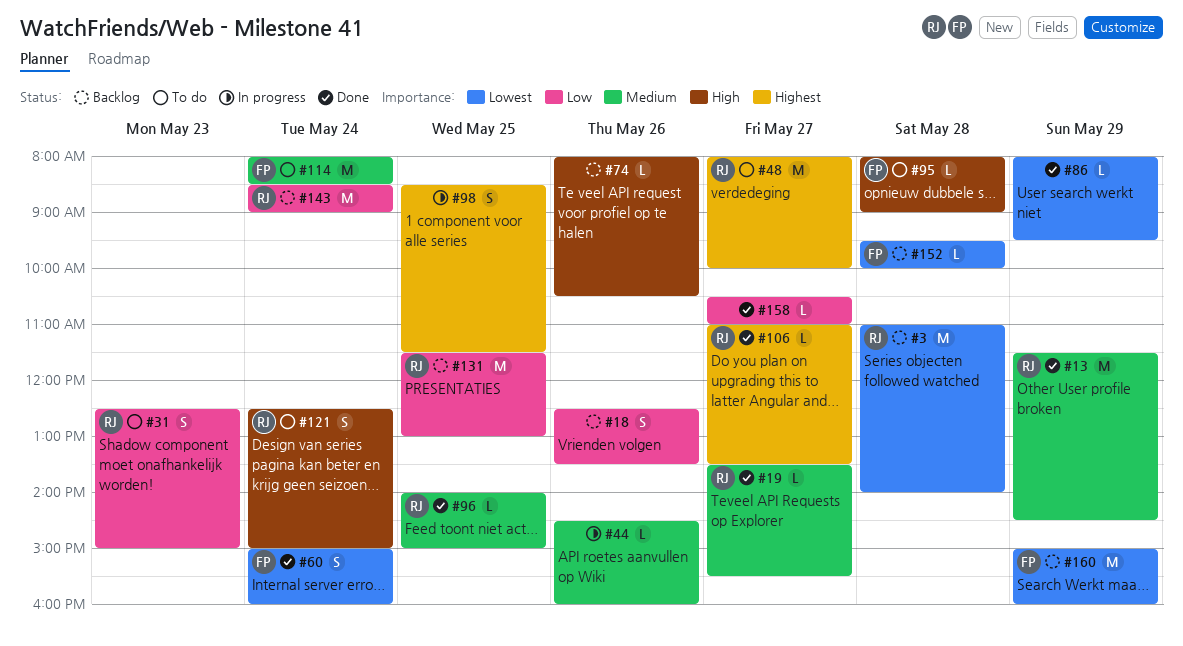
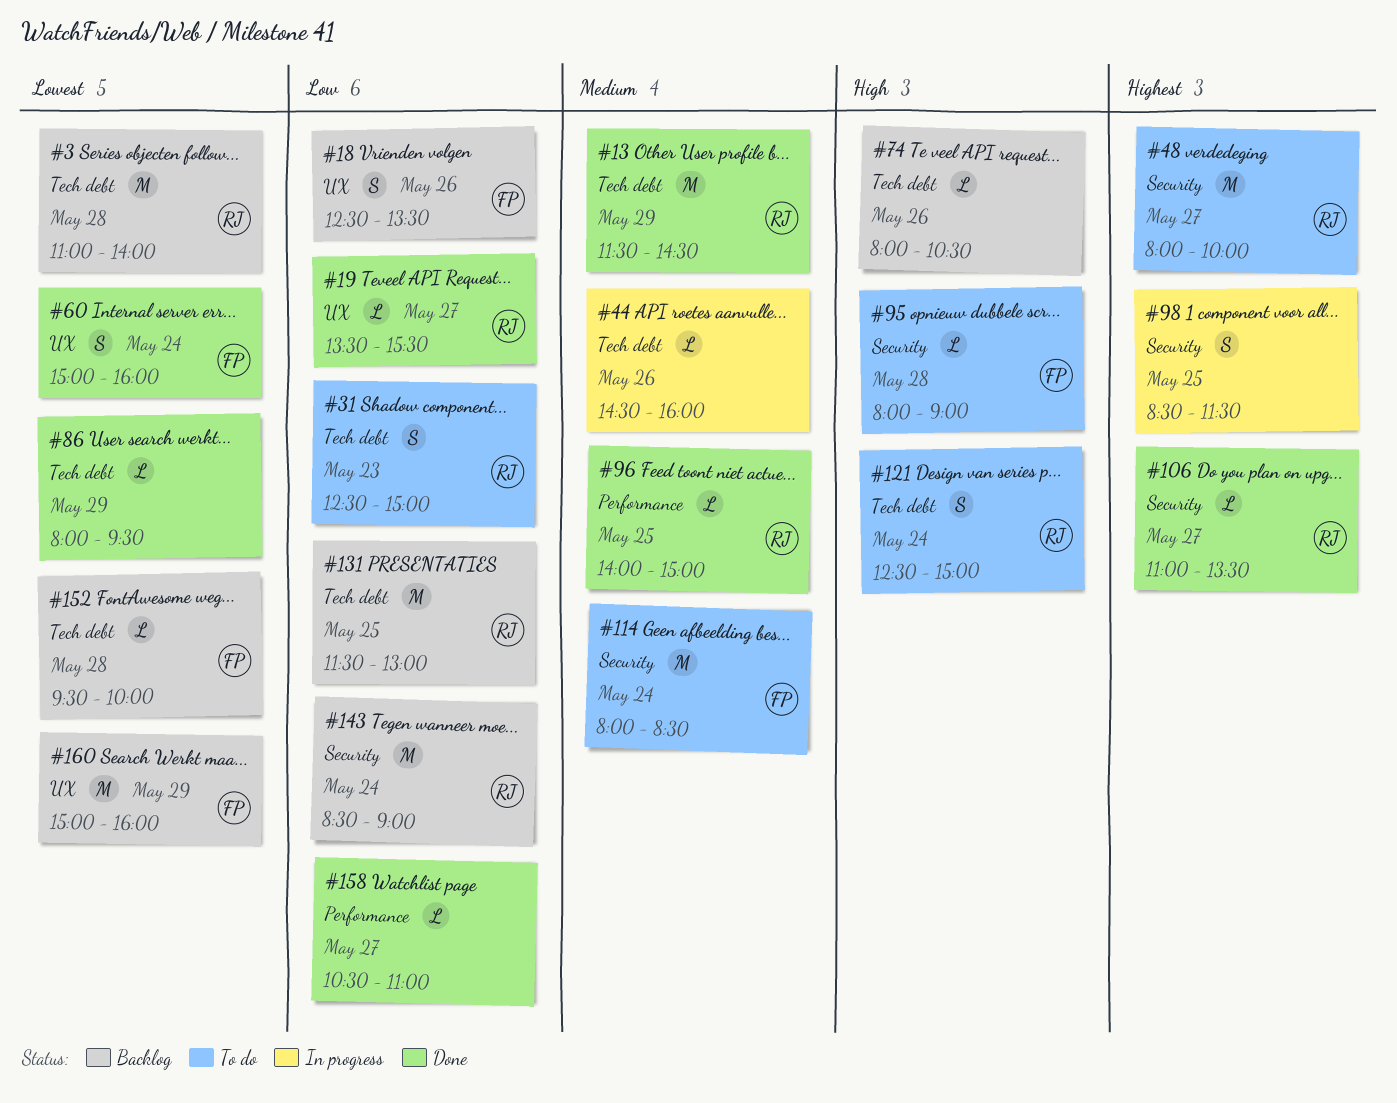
#18, owner: none -> FP
#19, priority: Medium -> Low

